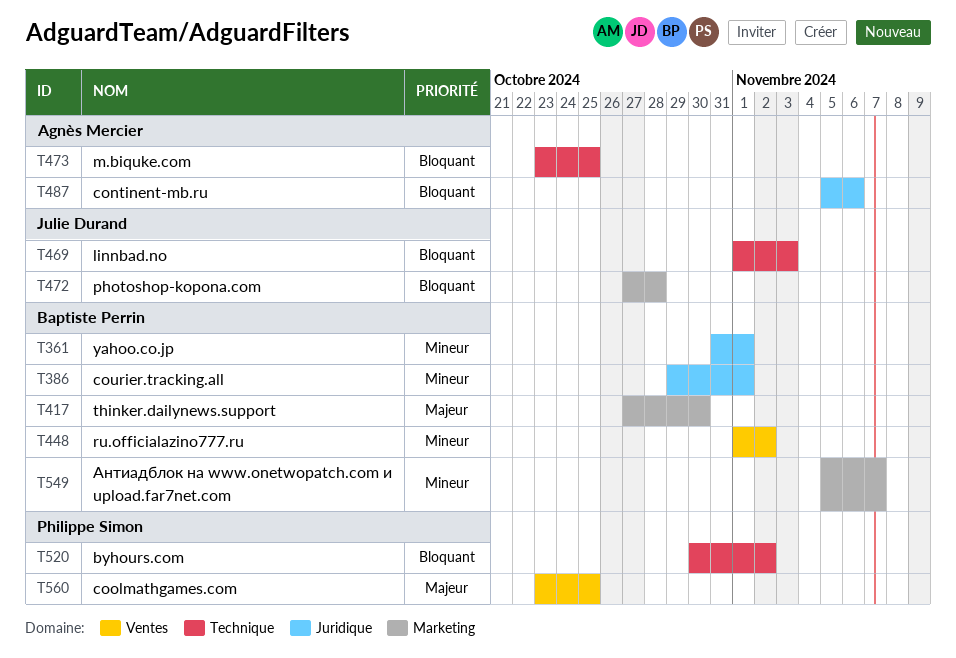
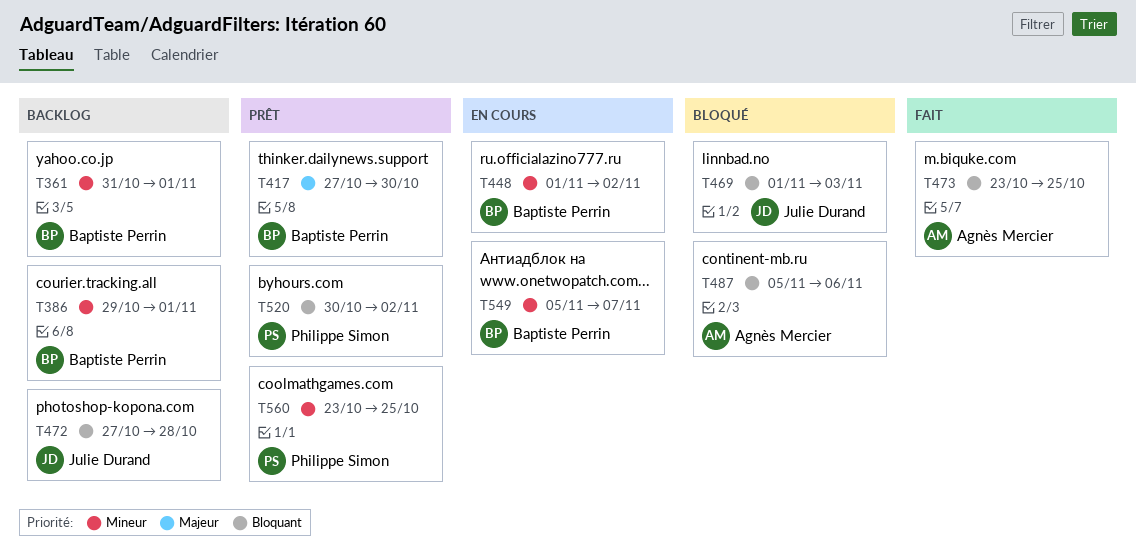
T560, priority: Majeur -> Mineur

